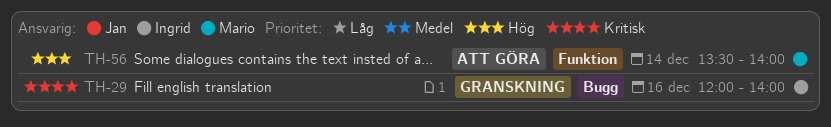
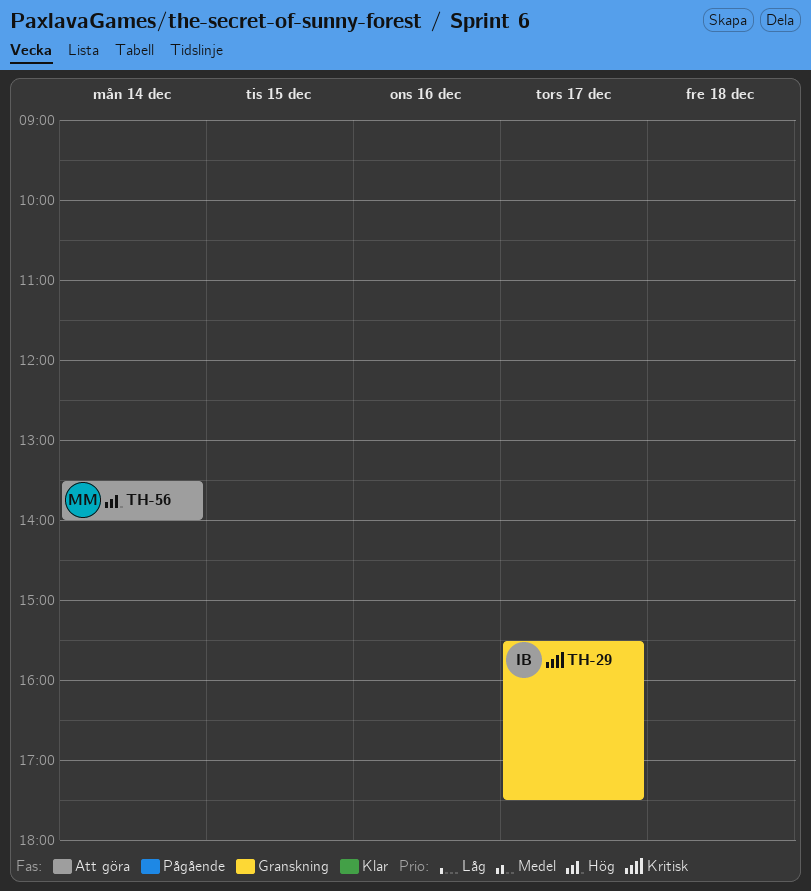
TH-29, day: Dec 16 -> Dec 17
TH-29, begins: 12:00 -> 15:30
TH-29, ends: 14:00 -> 17:30

